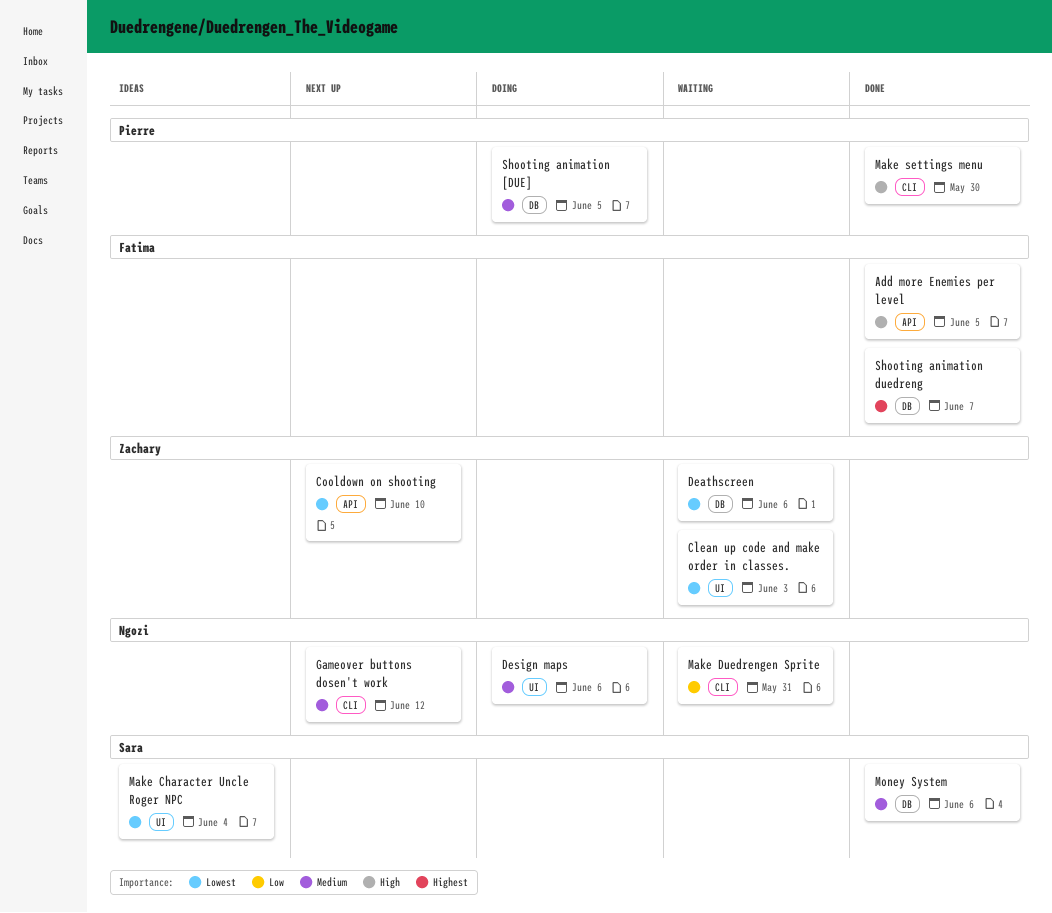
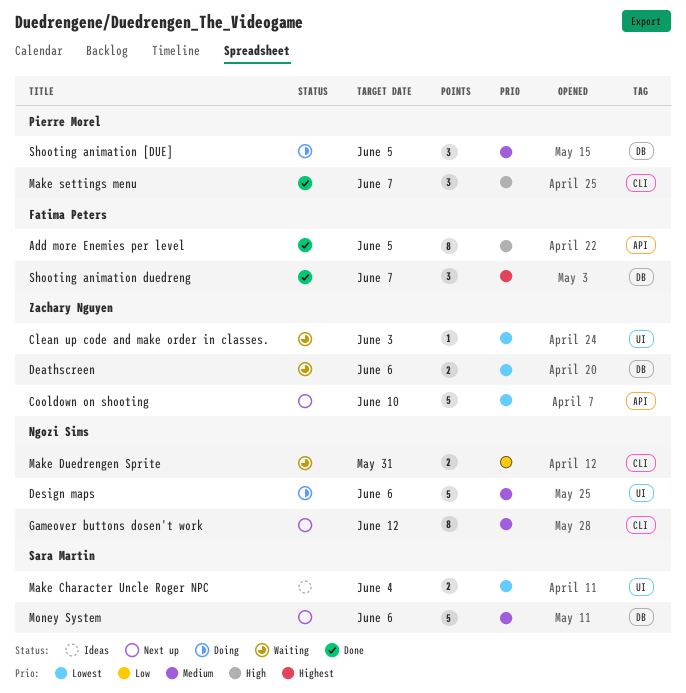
Make settings menu, due: May 30 -> Jun 7
Money System, status: Done -> Next up

